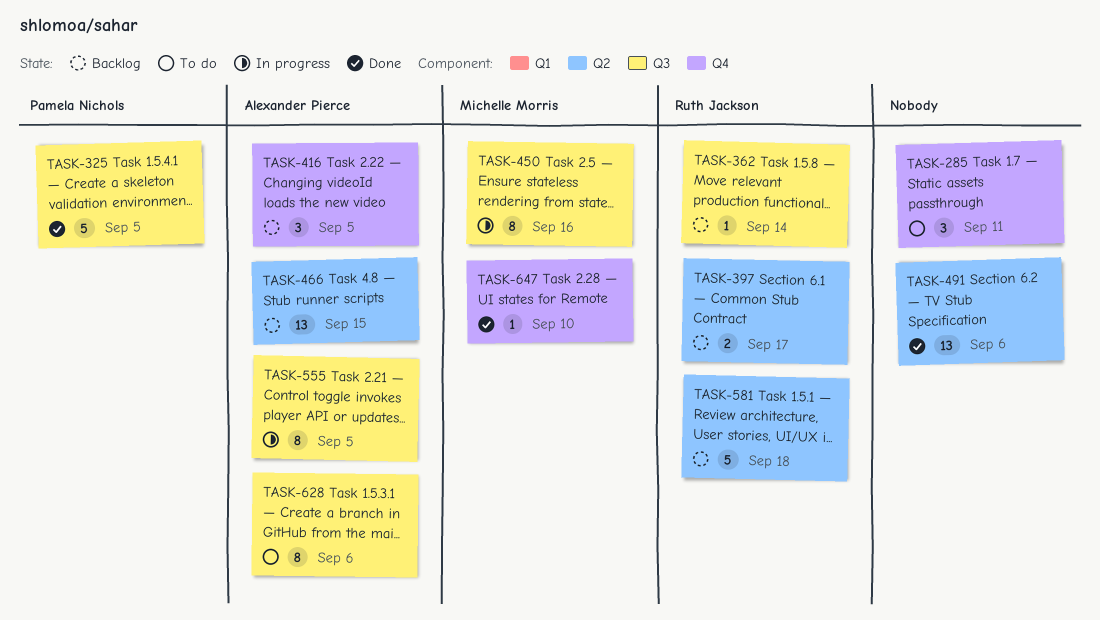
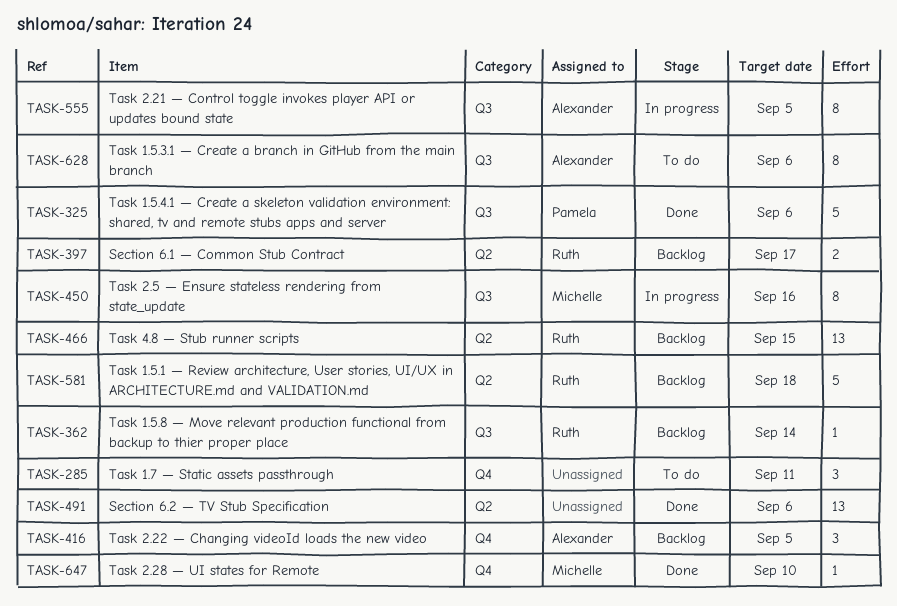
TASK-325, due: Sep 5 -> Sep 6
TASK-466, owner: Alexander Pierce -> Ruth Jackson

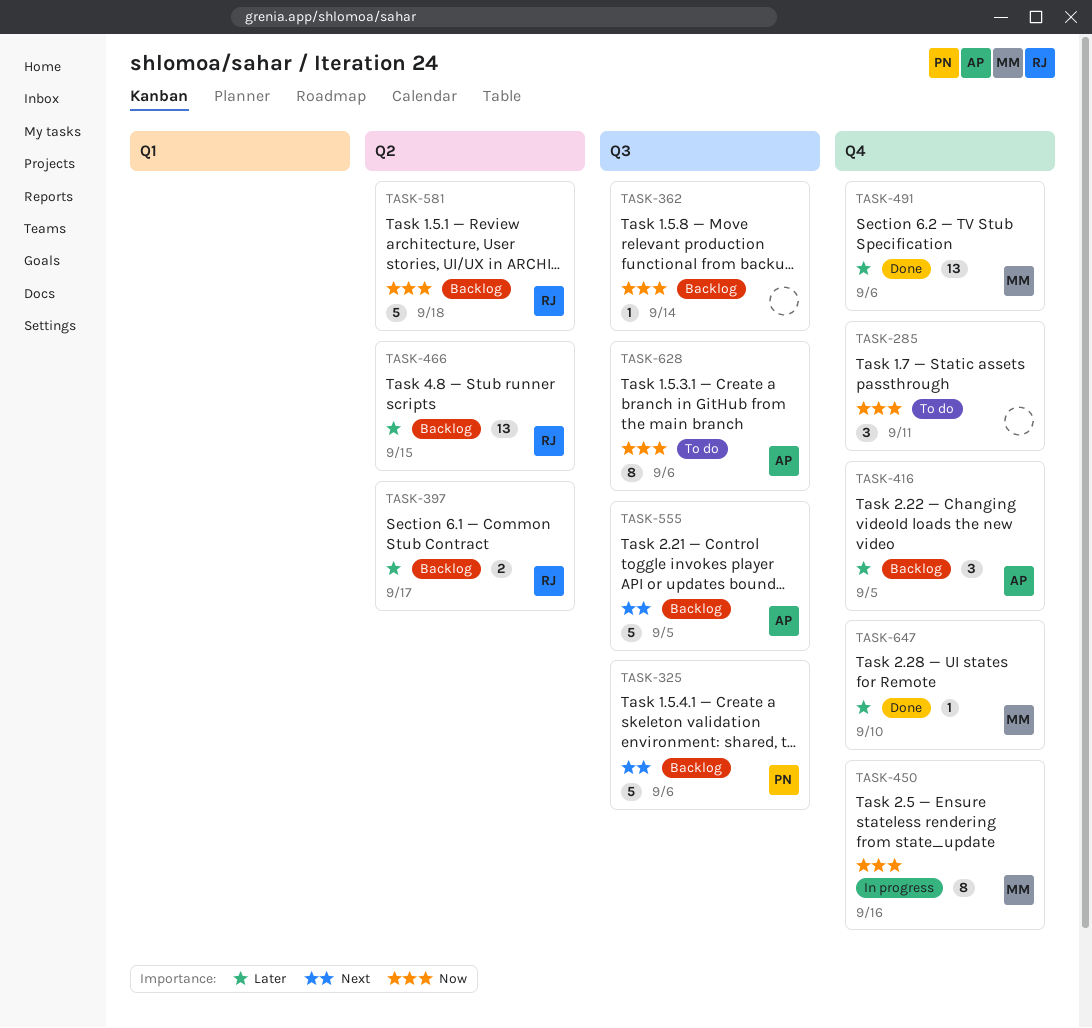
TASK-325, status: Done -> Backlog
TASK-362, owner: Ruth -> none
TASK-450, label: Q3 -> Q4
TASK-491, owner: none -> Michelle
TASK-491, label: Q2 -> Q4
TASK-555, status: In progress -> Backlog
TASK-555, estimate: 8 -> 5

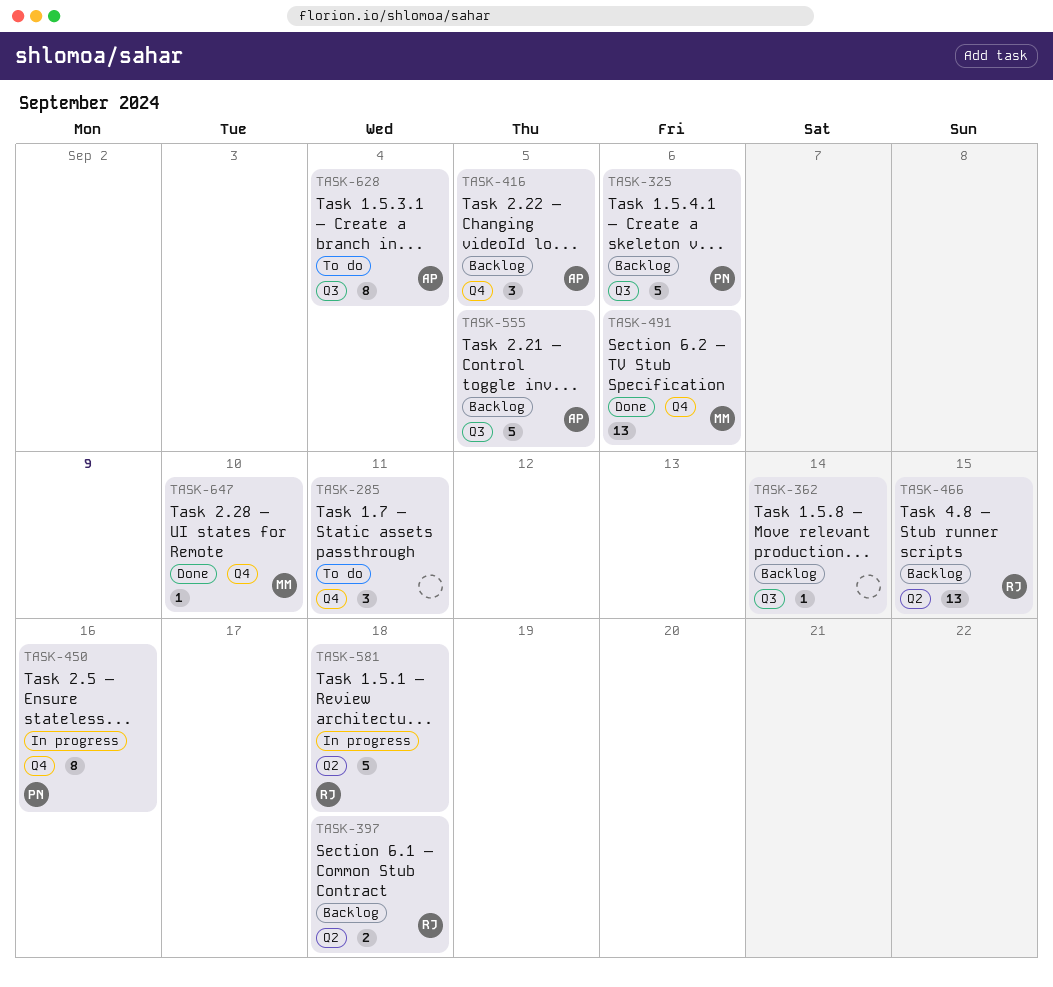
TASK-397, due: Sep 17 -> Sep 18
TASK-450, owner: MM -> PN
TASK-581, status: Backlog -> In progress
TASK-628, due: Sep 6 -> Sep 4

